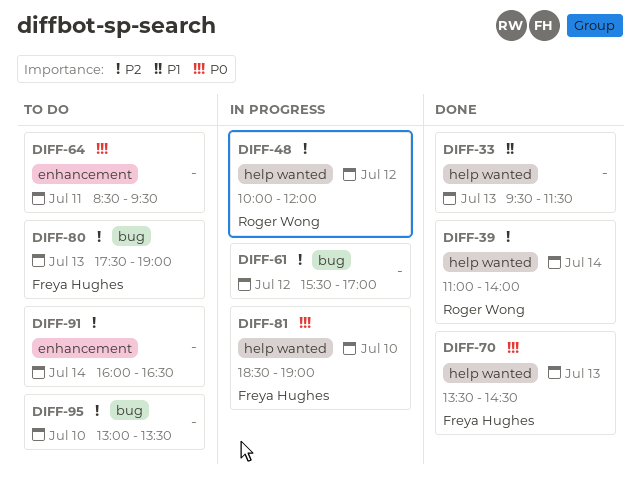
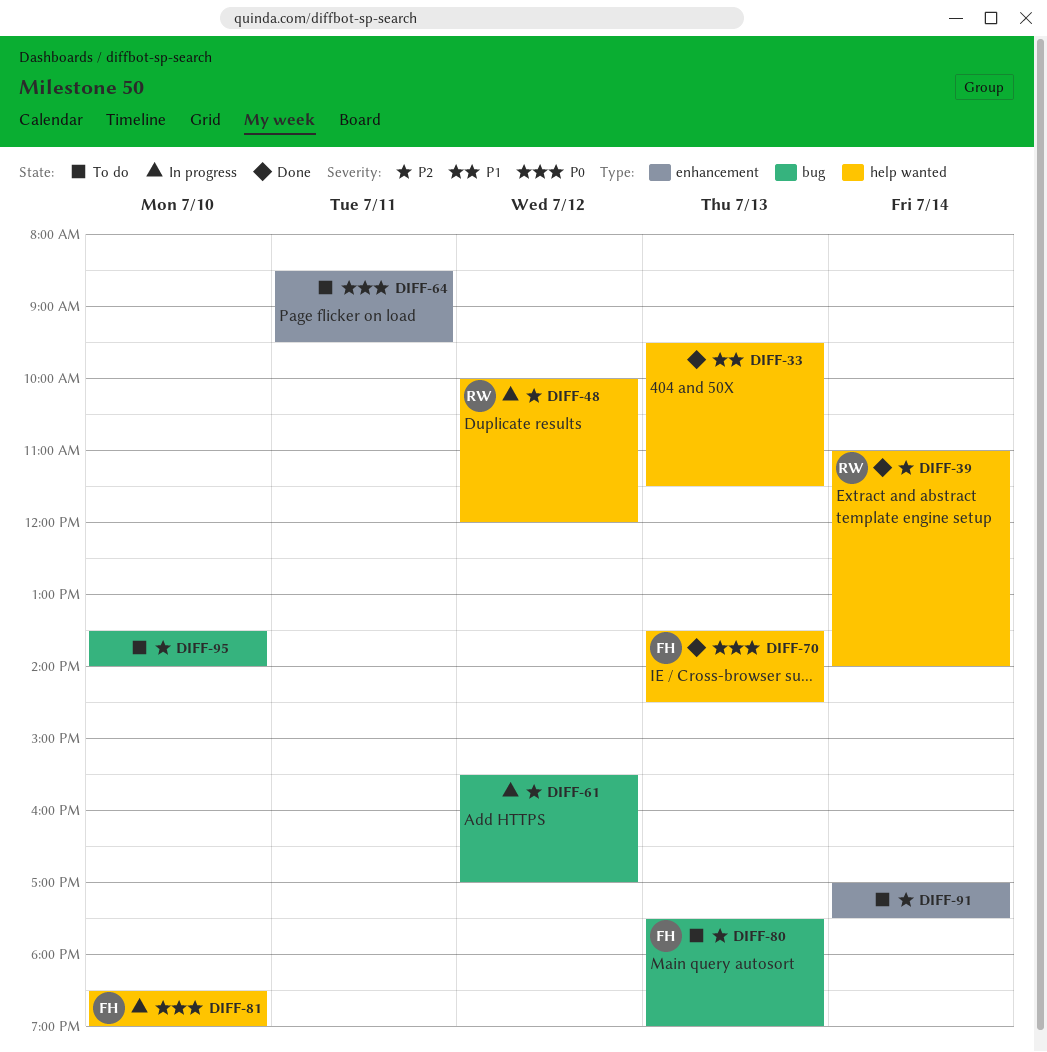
DIFF-91, begins: 16:00 -> 17:00
DIFF-91, ends: 16:30 -> 17:30
DIFF-95, begins: 13:00 -> 13:30
DIFF-95, ends: 13:30 -> 14:00

